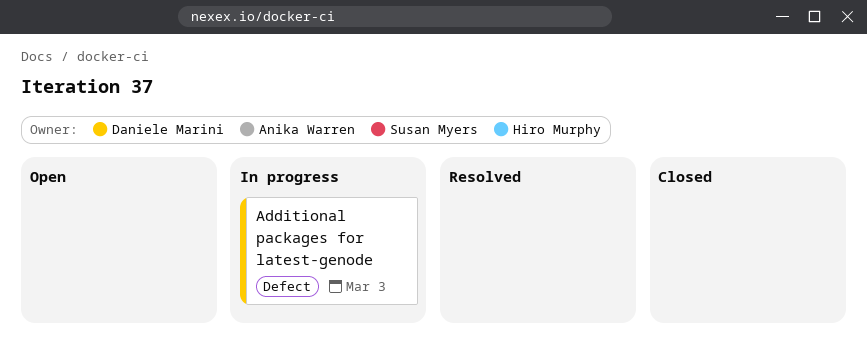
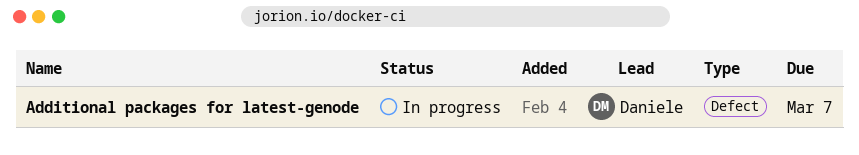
Additional packages for latest-genode, due: Mar 3 -> Mar 7

